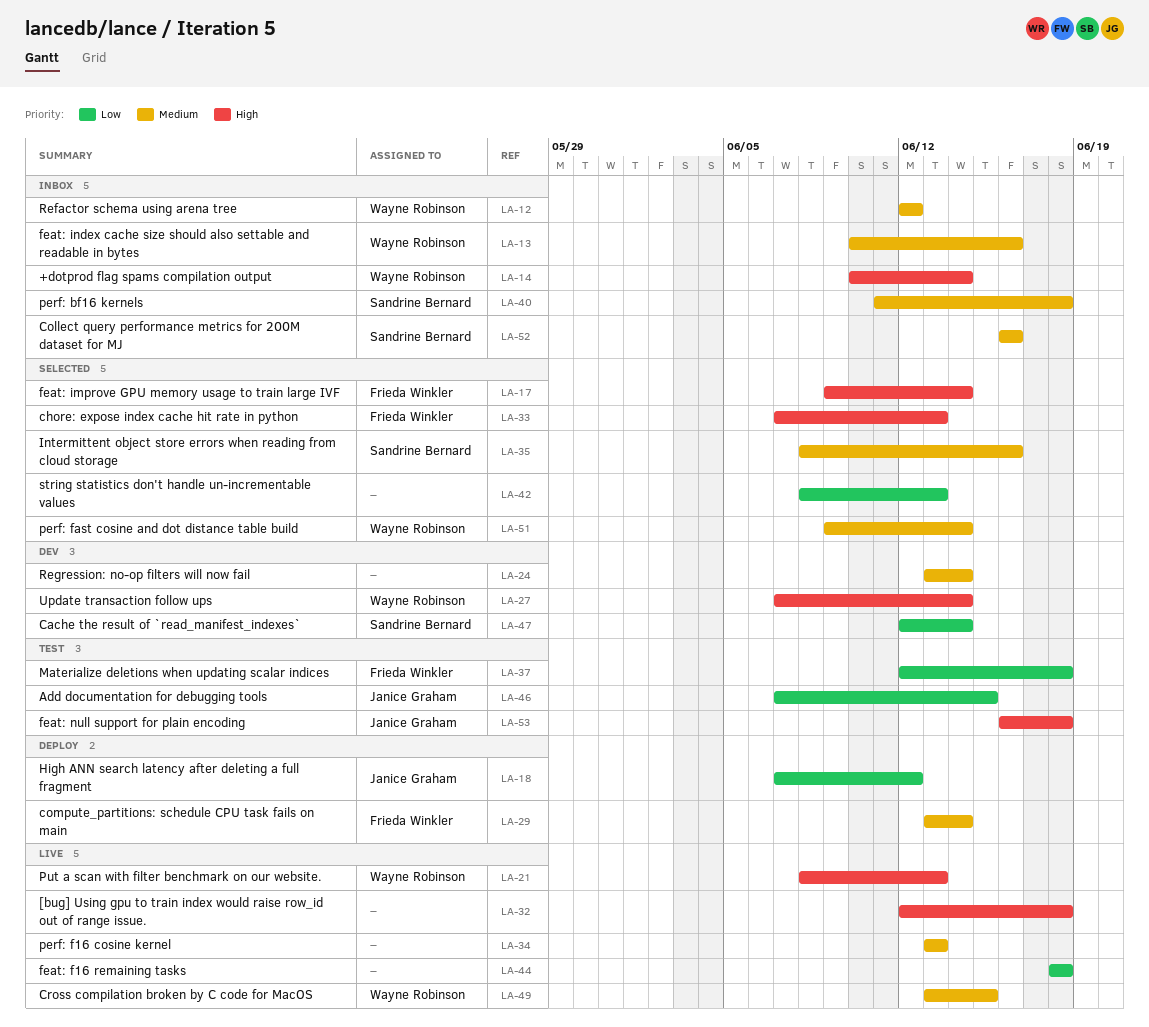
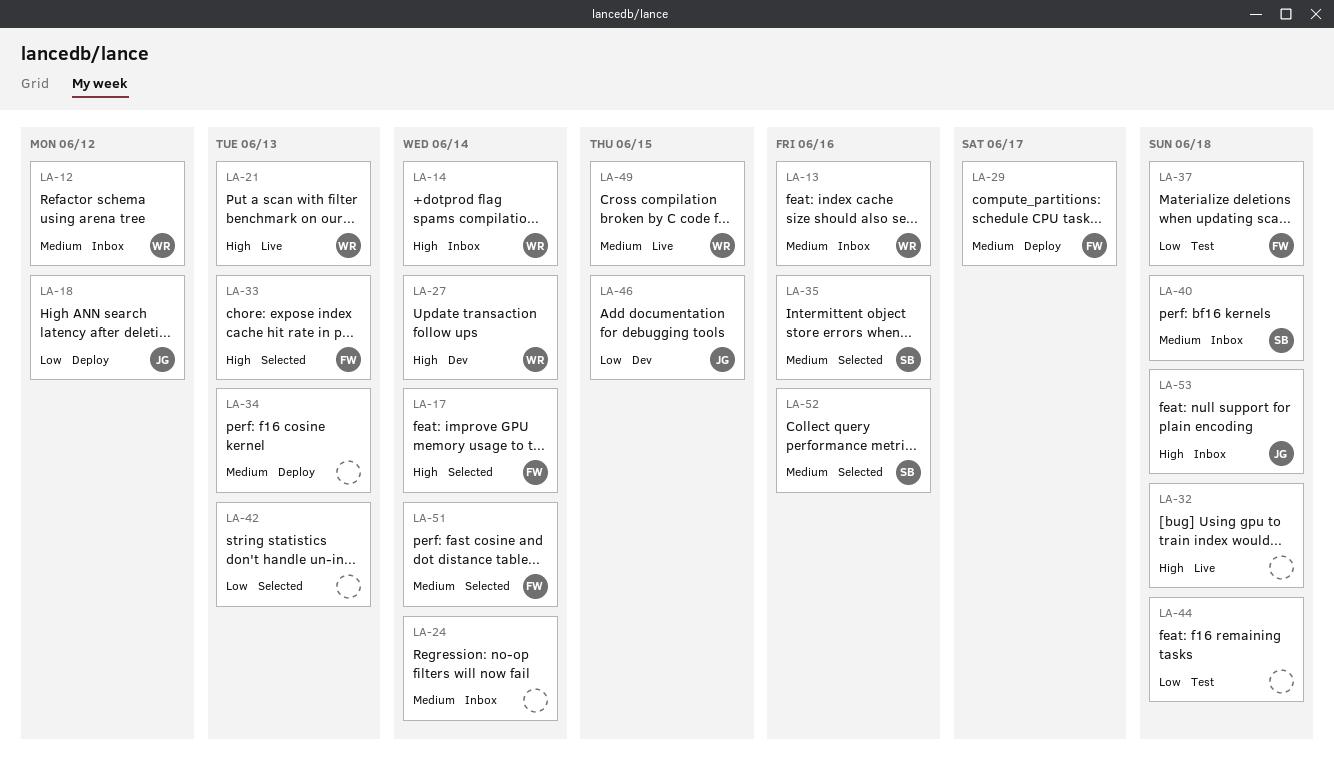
LA-24, status: Dev -> Inbox
LA-29, due: Jun 14 -> Jun 17
LA-34, status: Live -> Deploy
LA-44, status: Live -> Test
LA-46, status: Test -> Dev
LA-47: present -> none
LA-51, owner: Wayne Robinson -> Frieda Winkler
LA-52, status: Inbox -> Selected
LA-53, status: Test -> Inbox

